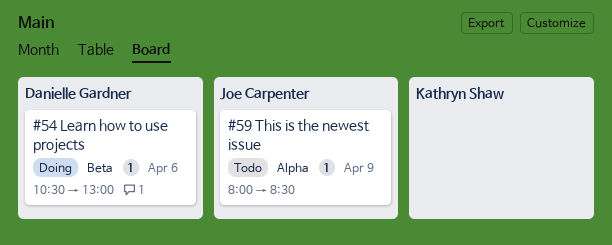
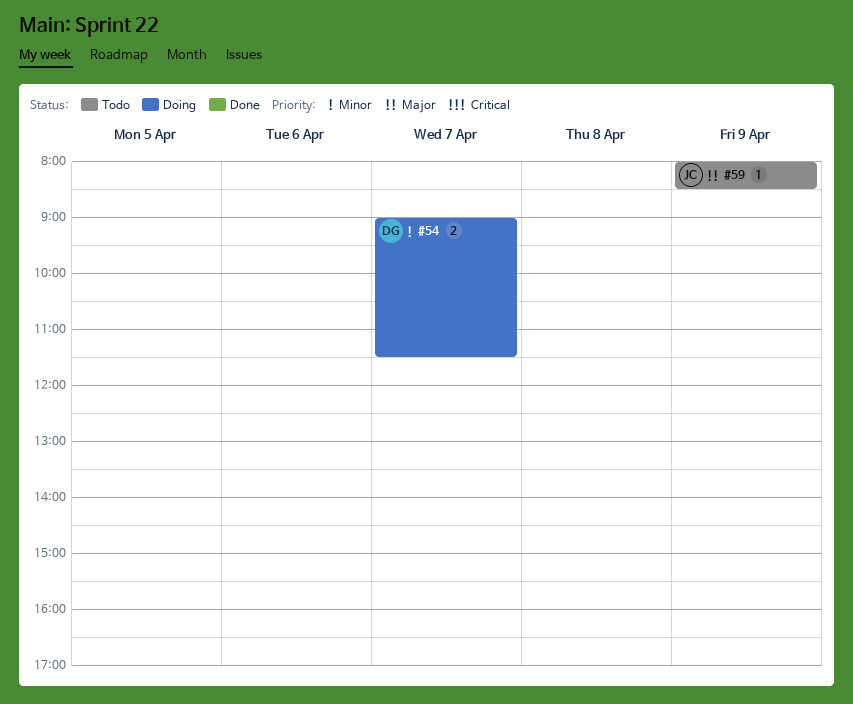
#54, estimate: 1 -> 2
#54, day: Apr 6 -> Apr 7
#54, begins: 10:30 -> 09:00
#54, ends: 13:00 -> 11:30

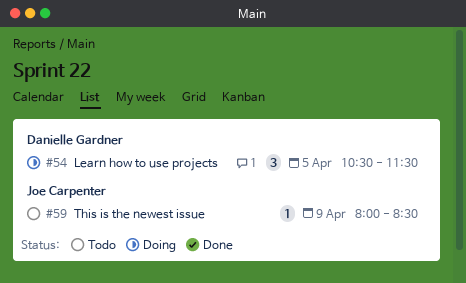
#54, estimate: 2 -> 3
#54, day: Apr 7 -> Apr 5
#54, begins: 09:00 -> 10:30

